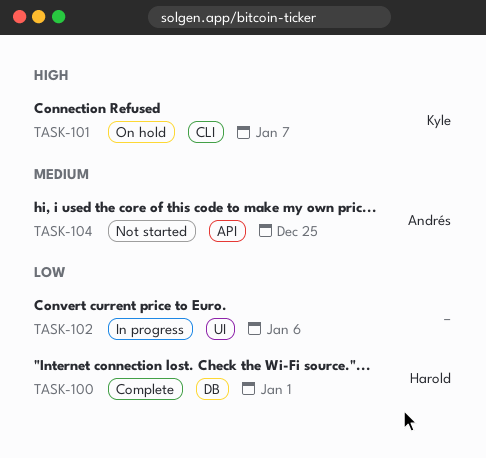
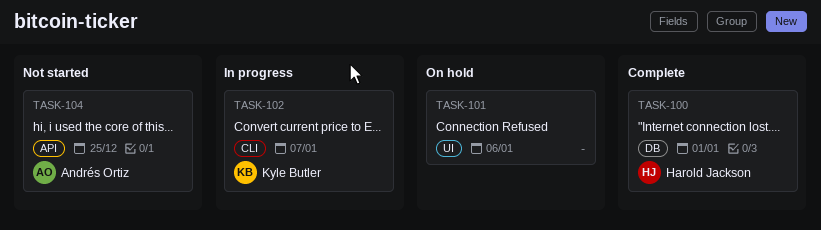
TASK-101, owner: Kyle Butler -> none
TASK-101, label: CLI -> UI
TASK-101, due: Jan 7 -> Jan 6
TASK-102, owner: none -> Kyle Butler
TASK-102, label: UI -> CLI
TASK-102, due: Jan 6 -> Jan 7

